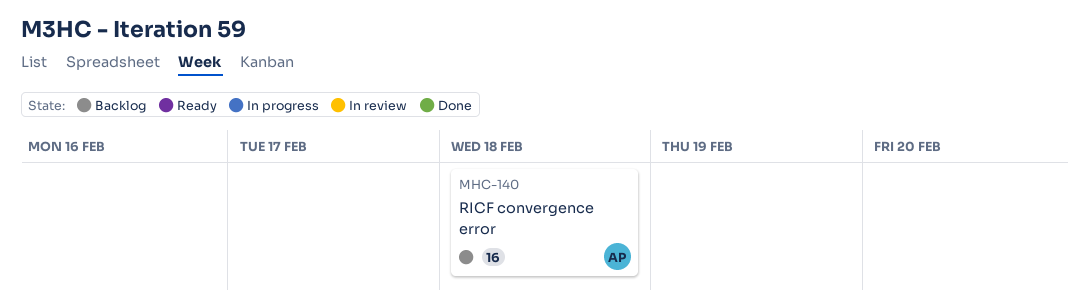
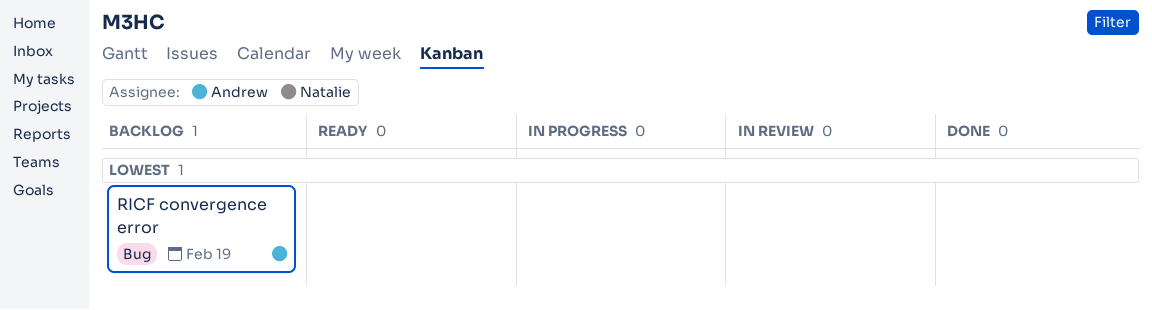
RICF convergence error, due: Feb 18 -> Feb 19

